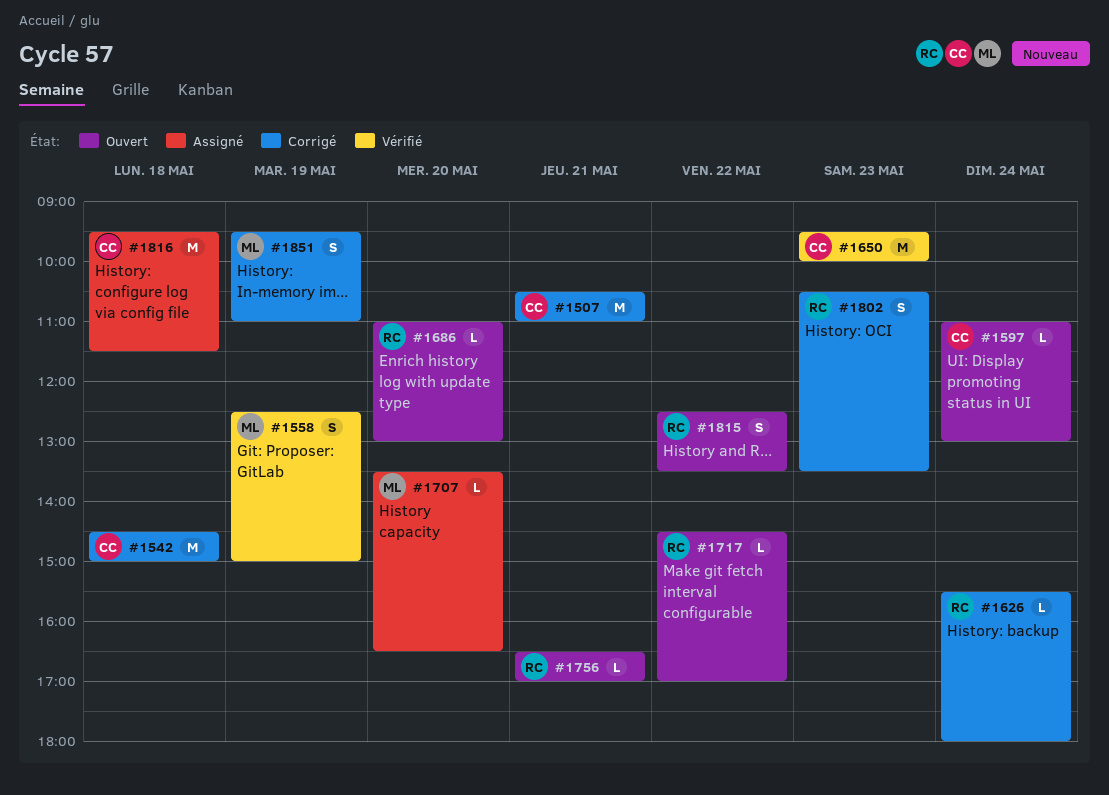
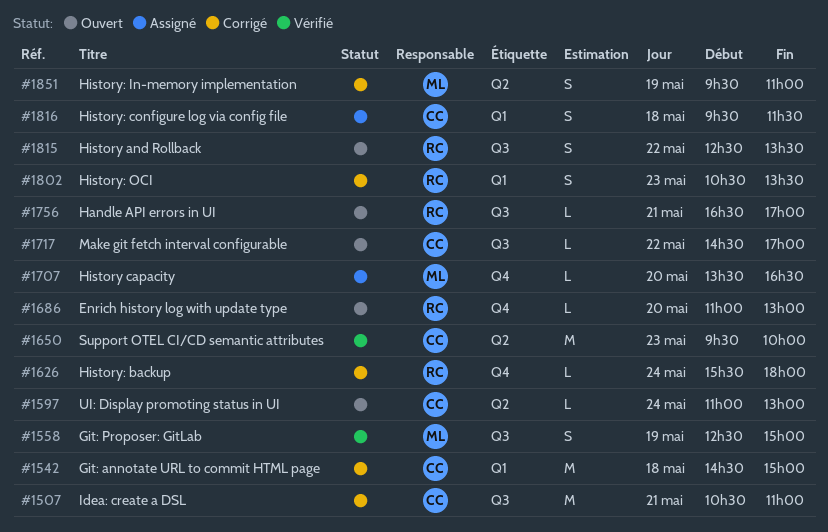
#1717, owner: RC -> CC
#1816, estimate: M -> S

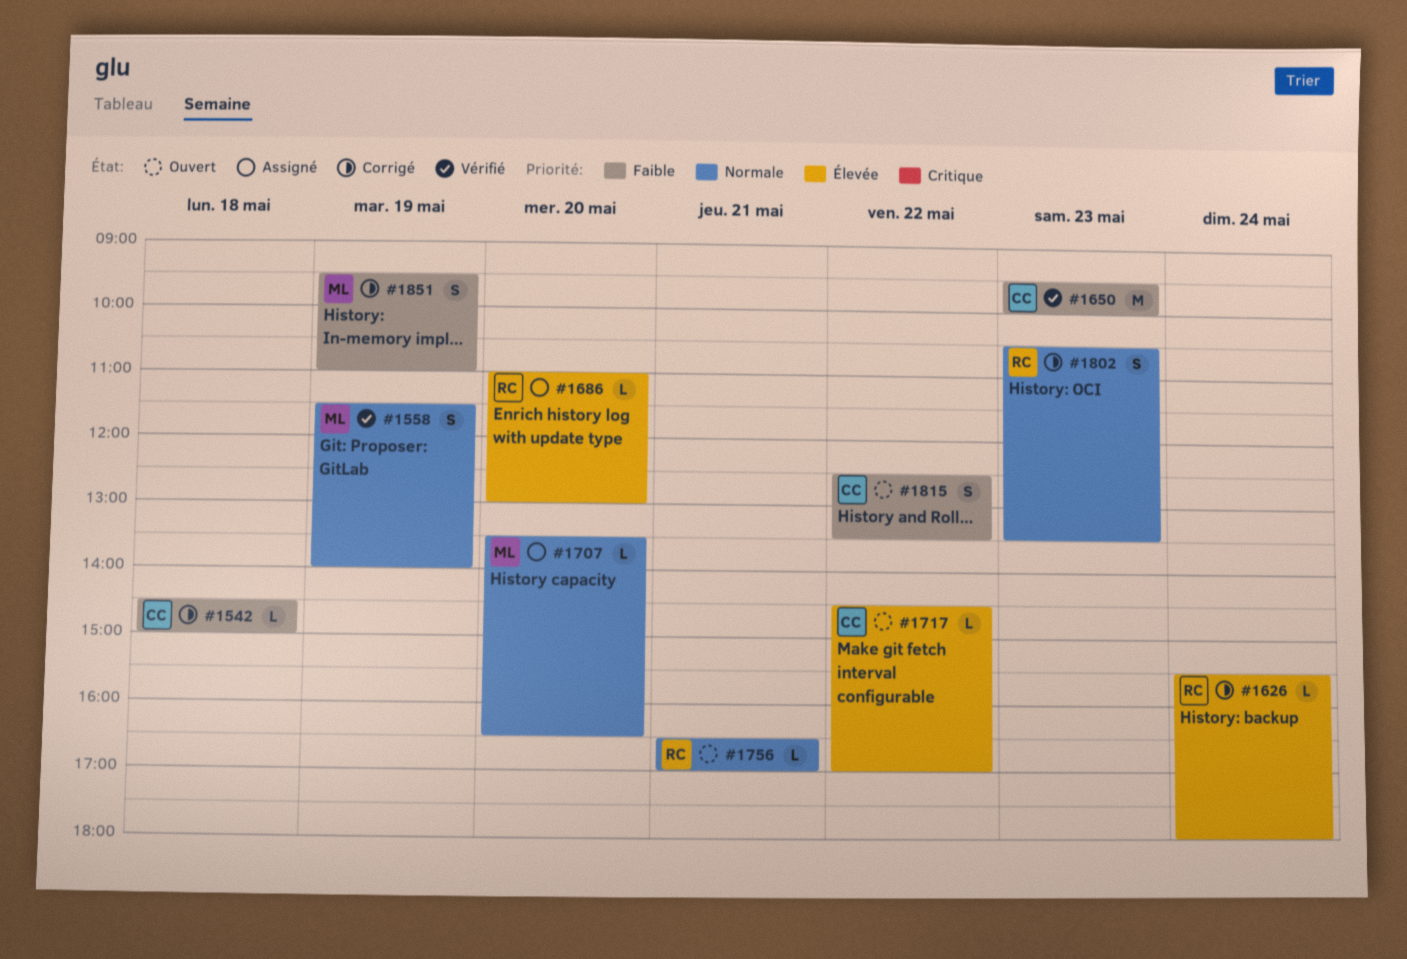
#1507: present -> none
#1542, estimate: M -> L
#1558, begins: 12:30 -> 11:30
#1558, ends: 15:00 -> 14:00
#1597: present -> none
#1686, status: Ouvert -> Assigné
#1815, owner: RC -> CC
#1816: present -> none

